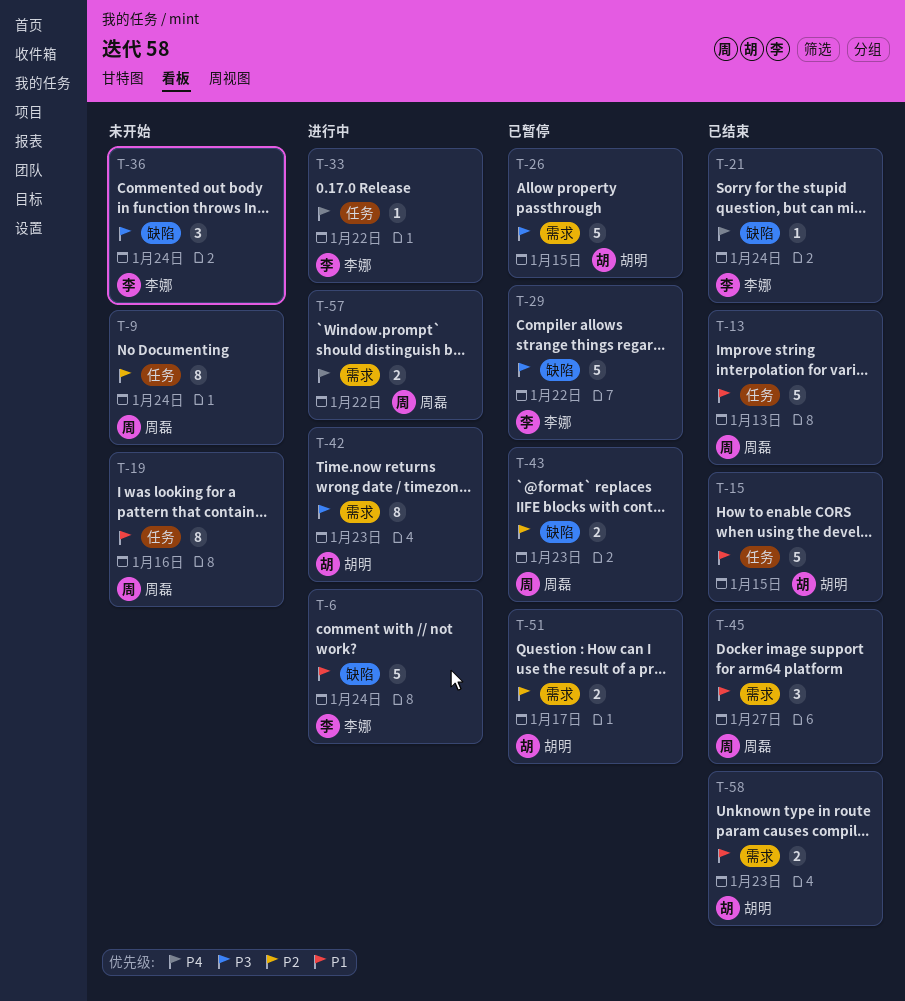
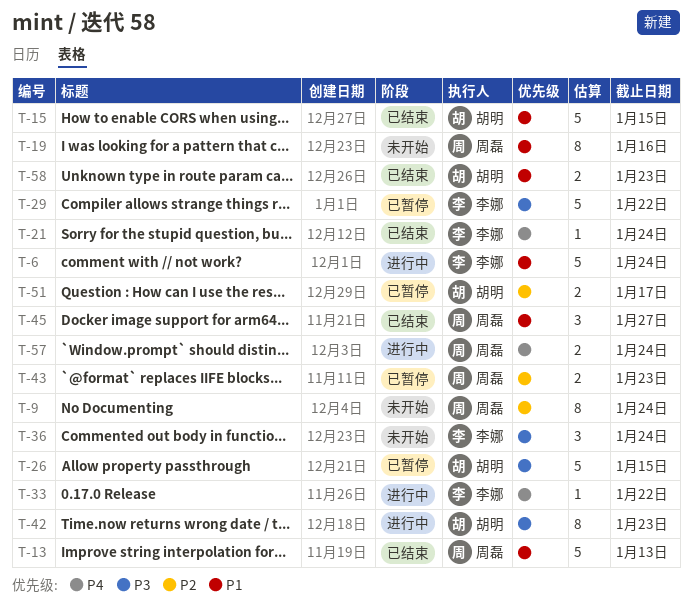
T-57, due: Jan 22 -> Jan 24

